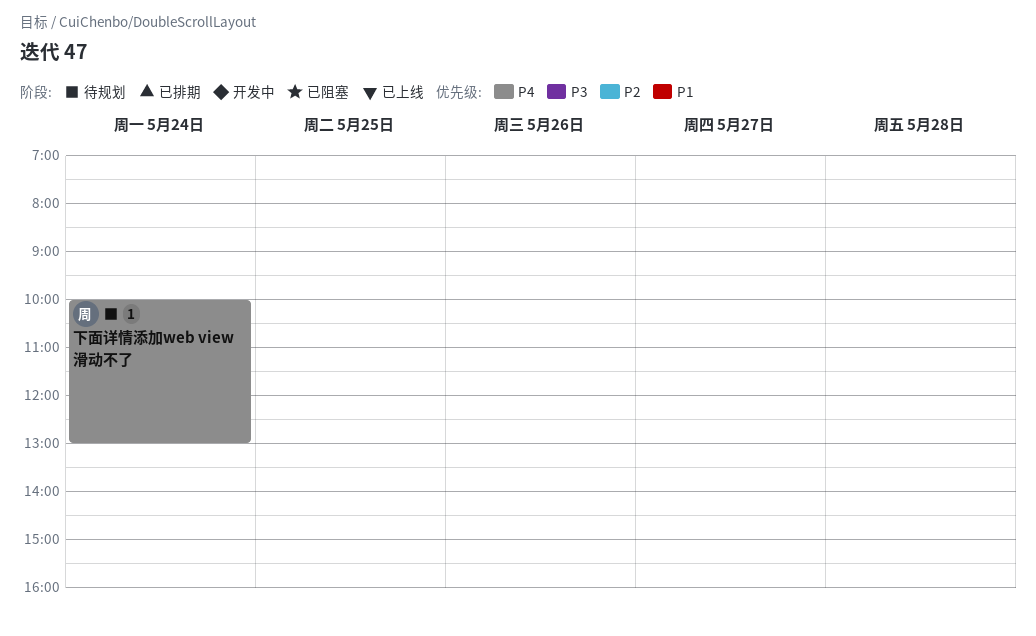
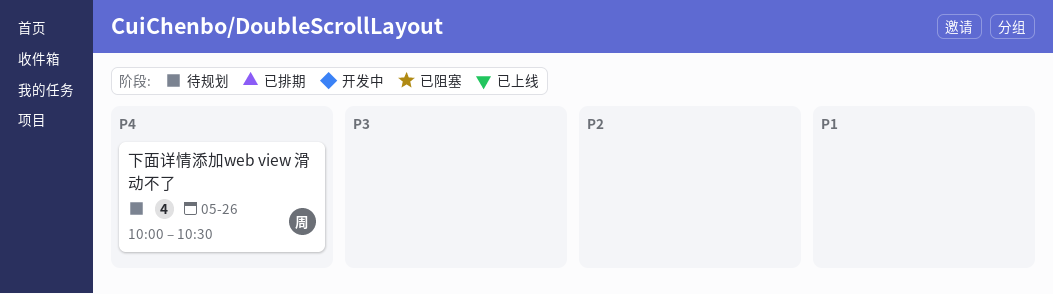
下面详情添加web view 滑动不了, estimate: 1 -> 4
下面详情添加web view 滑动不了, day: May 24 -> May 26
下面详情添加web view 滑动不了, ends: 13:00 -> 10:30

